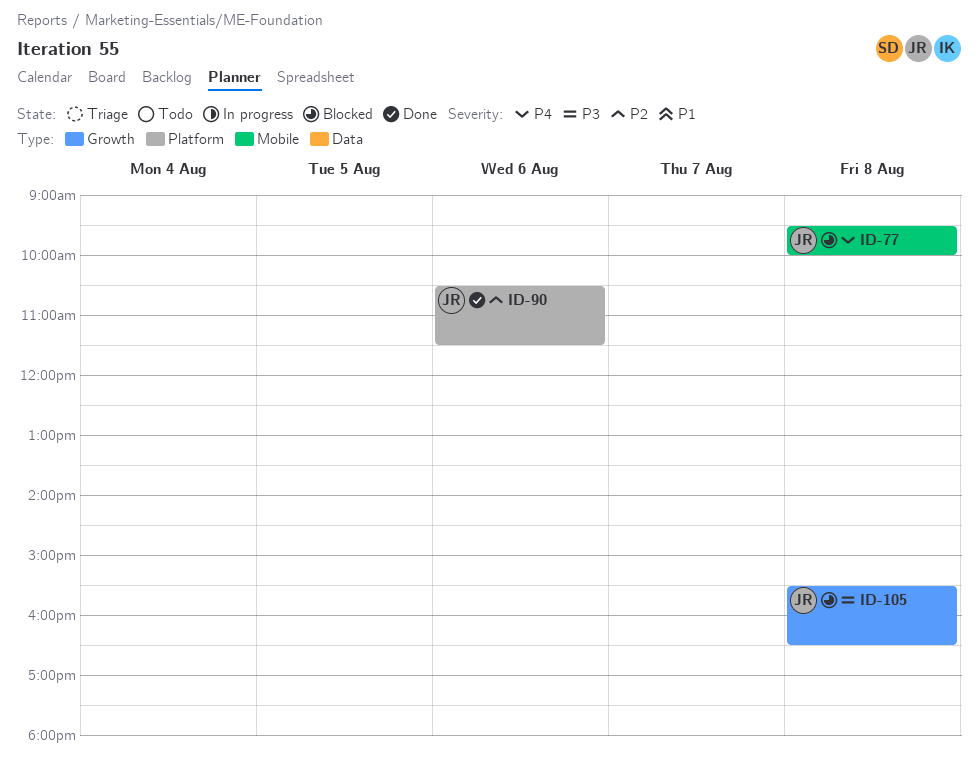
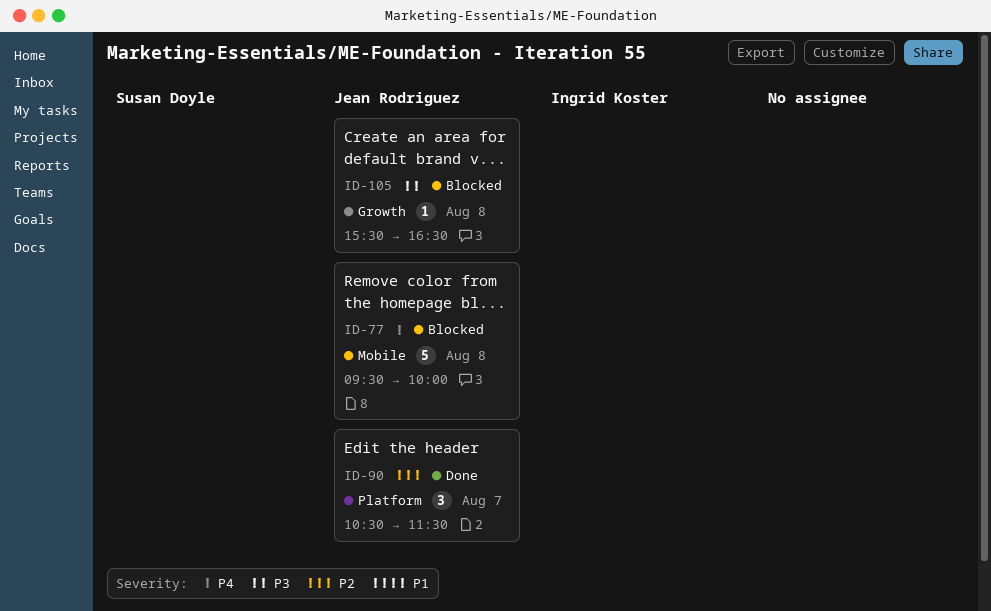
ID-90, day: Aug 6 -> Aug 7

